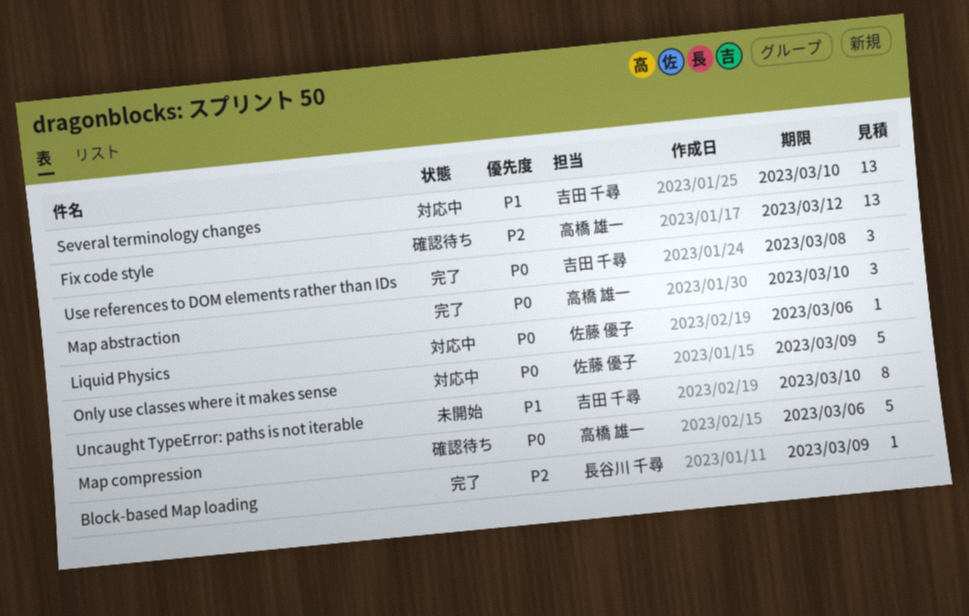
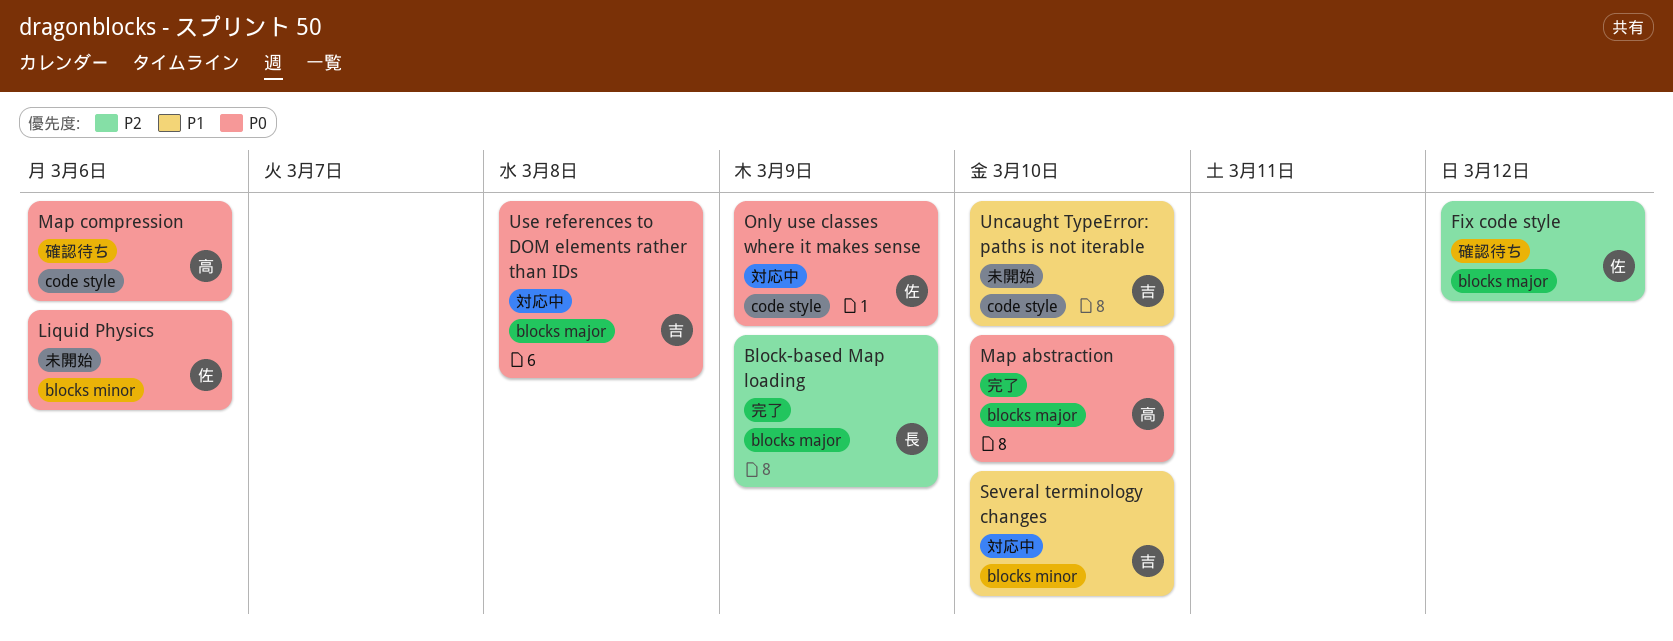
Fix code style, owner: 高橋 雄一 -> 佐藤 優子
Liquid Physics, status: 対応中 -> 未開始
Use references to DOM elements rather than IDs, status: 完了 -> 対応中

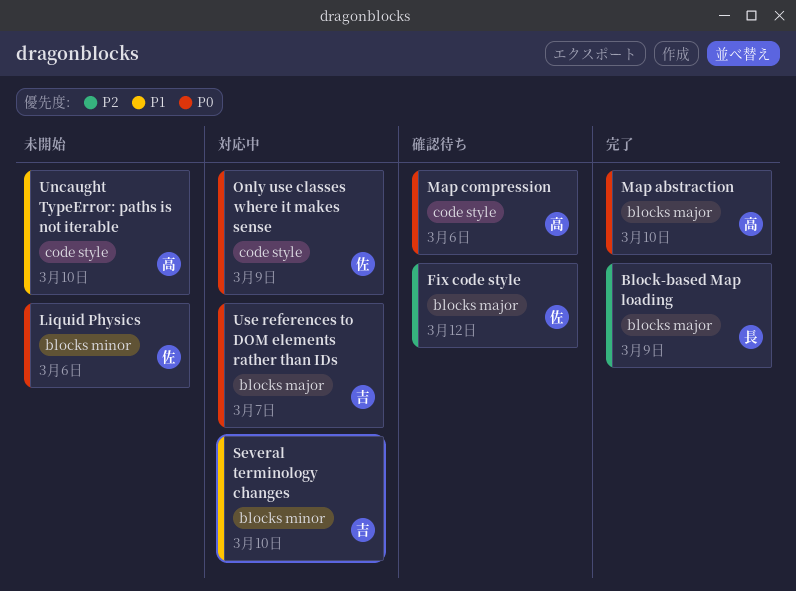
Uncaught TypeError: paths is not iterable, owner: 吉 -> 高
Use references to DOM elements rather than IDs, due: Mar 8 -> Mar 7

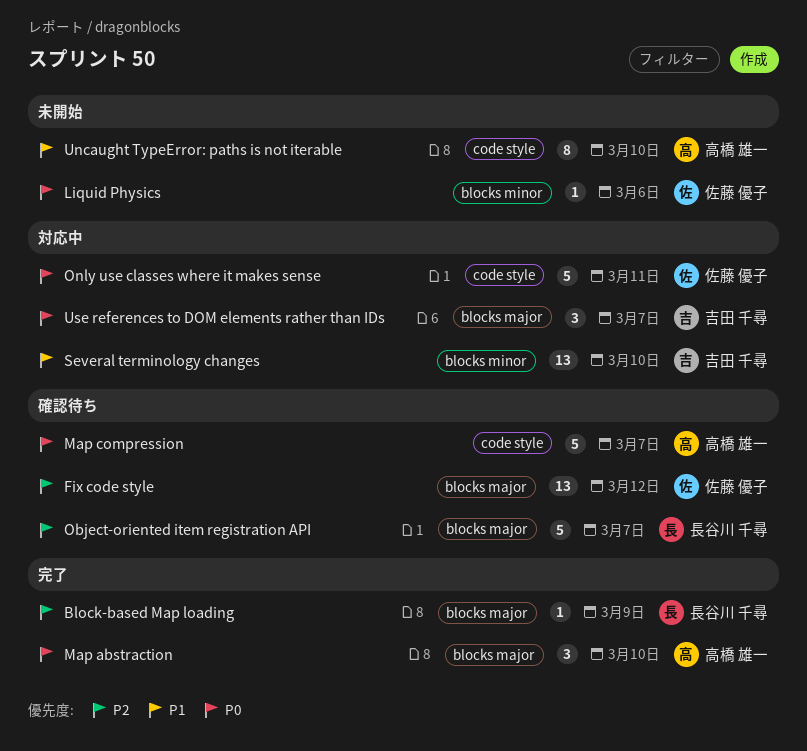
Map compression, due: Mar 6 -> Mar 7
Object-oriented item registration API: none -> present
Only use classes where it makes sense, due: Mar 9 -> Mar 11

